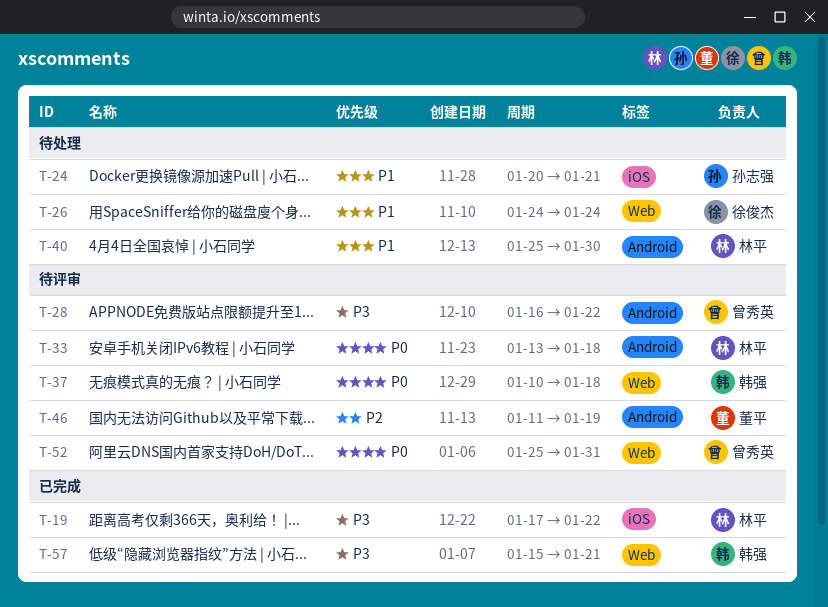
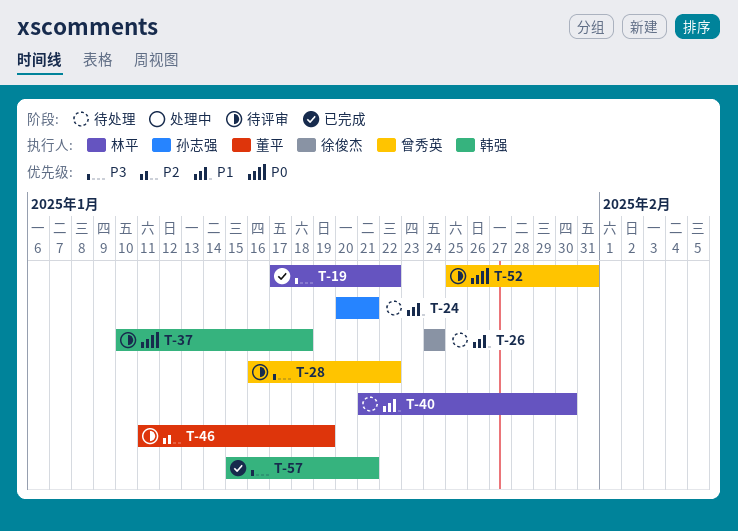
T-33: present -> none
T-40, start: Jan 25 -> Jan 21

